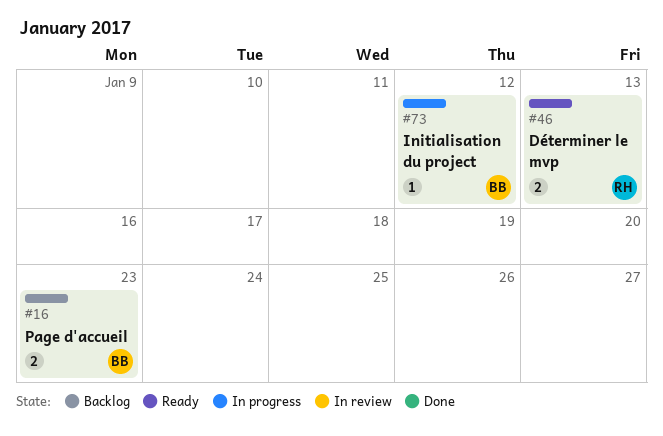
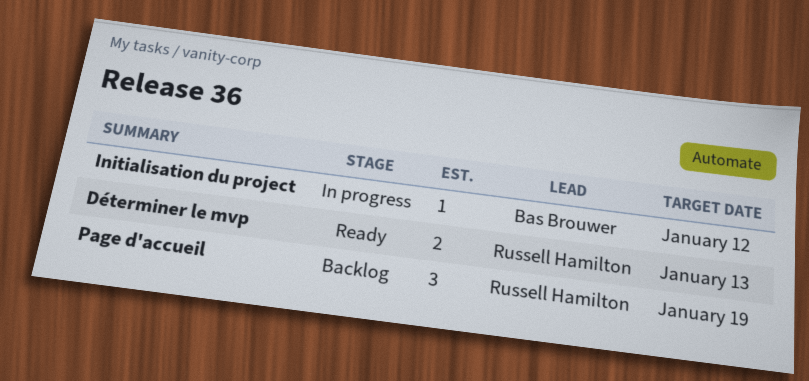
Page d'accueil, owner: Bas Brouwer -> Russell Hamilton
Page d'accueil, estimate: 2 -> 3
Page d'accueil, due: Jan 23 -> Jan 19

